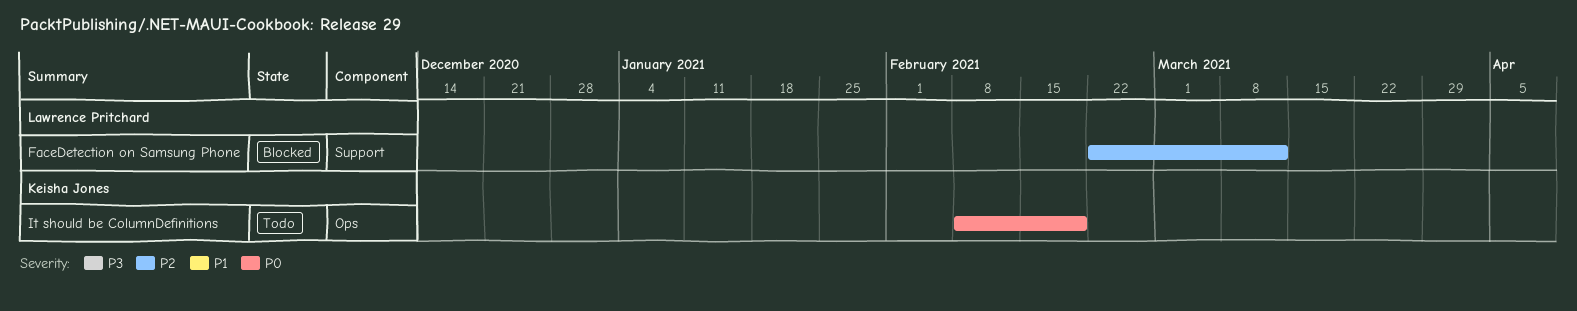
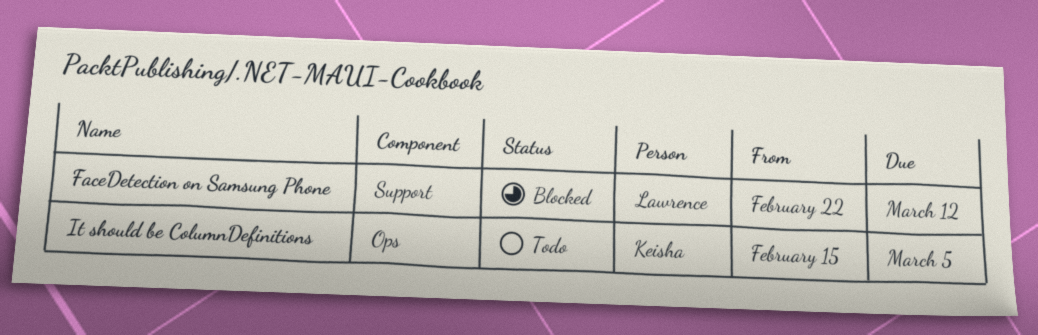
It should be ColumnDefinitions, start: Feb 8 -> Feb 15
It should be ColumnDefinitions, due: Feb 19 -> Mar 5

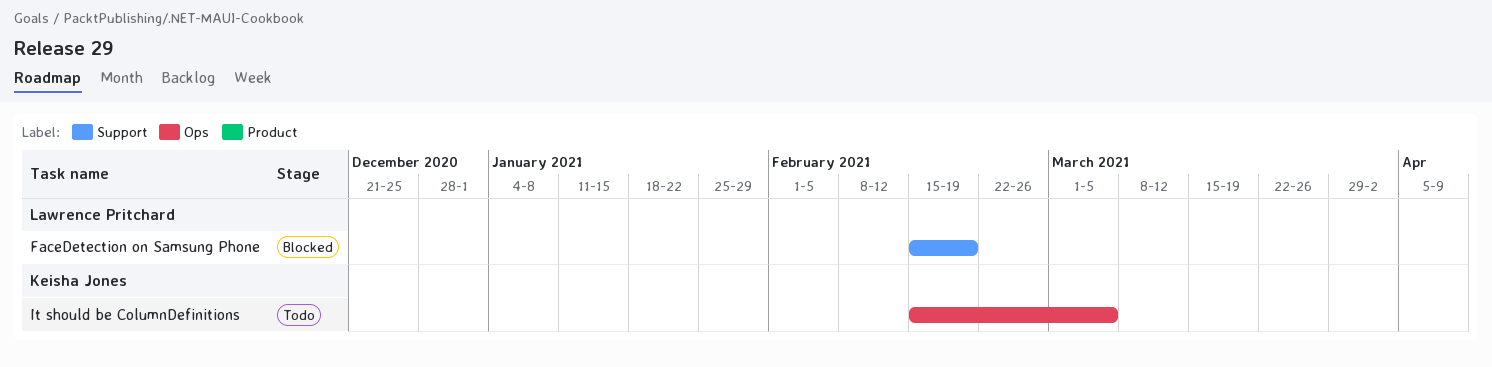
FaceDetection on Samsung Phone, start: Feb 22 -> Feb 15
FaceDetection on Samsung Phone, due: Mar 12 -> Feb 19

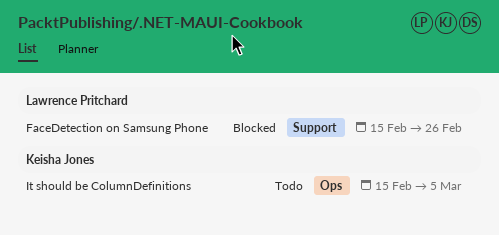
FaceDetection on Samsung Phone, due: Feb 19 -> Feb 26

